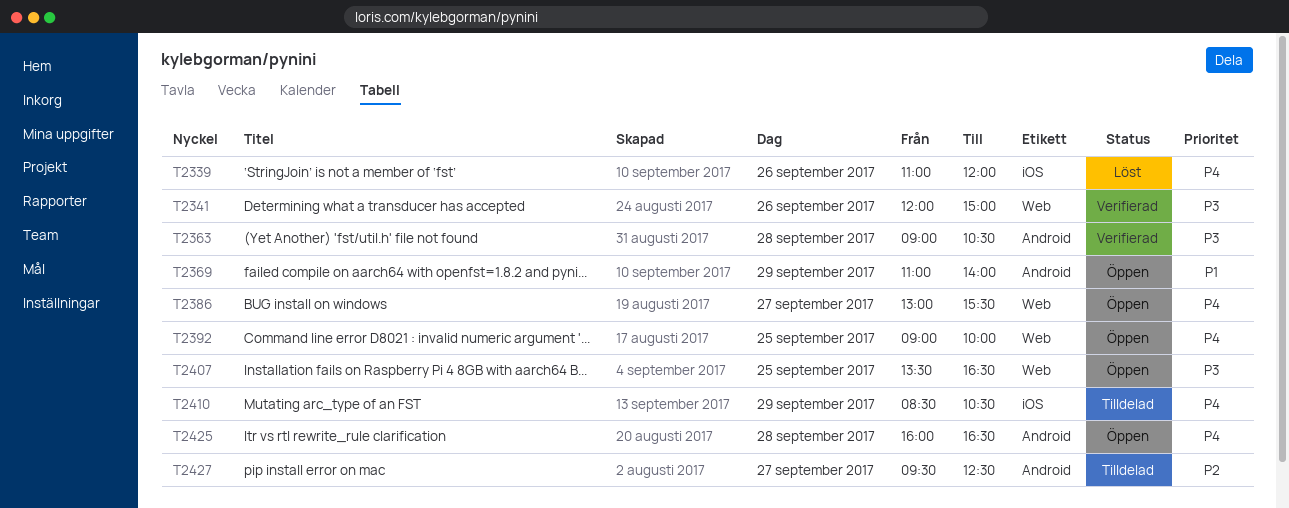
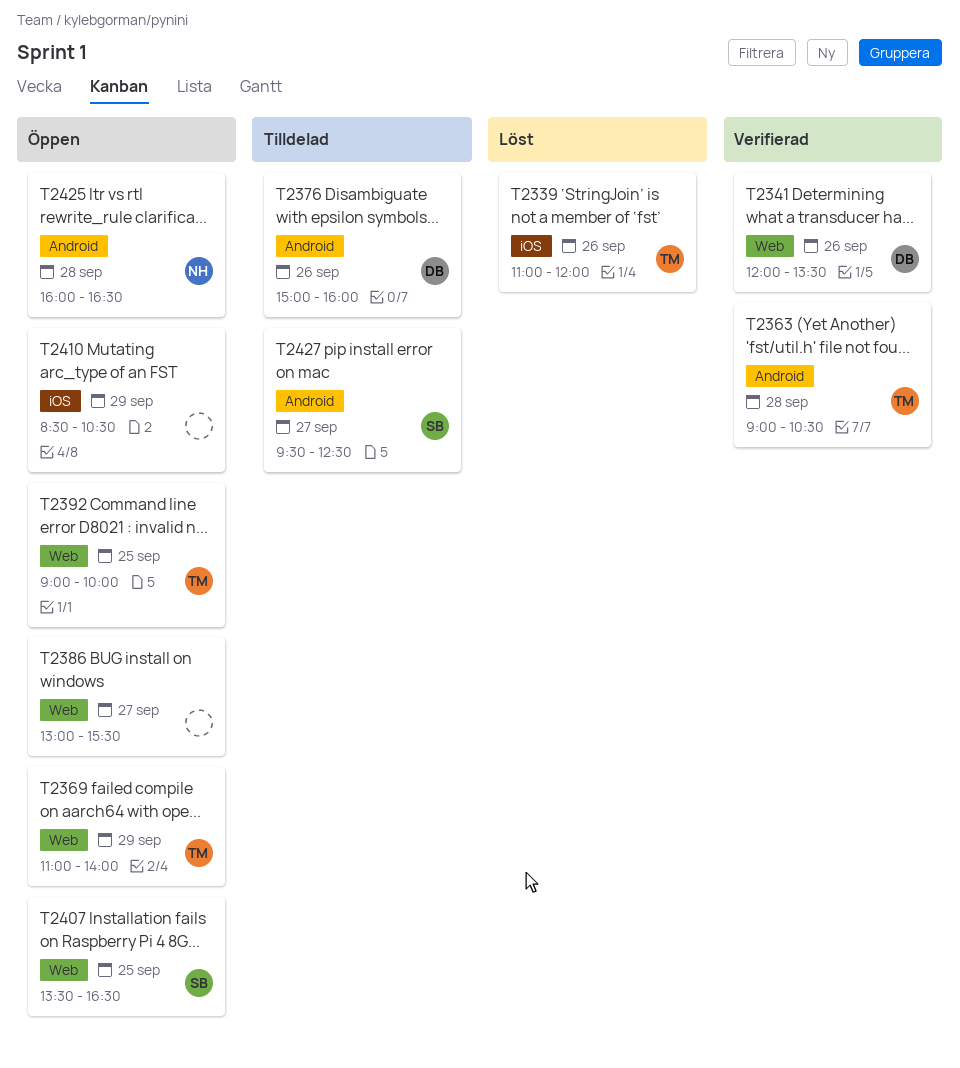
T2341, ends: 15:00 -> 13:30
T2369, label: Android -> Web
T2376: none -> present
T2410, status: Tilldelad -> Öppen

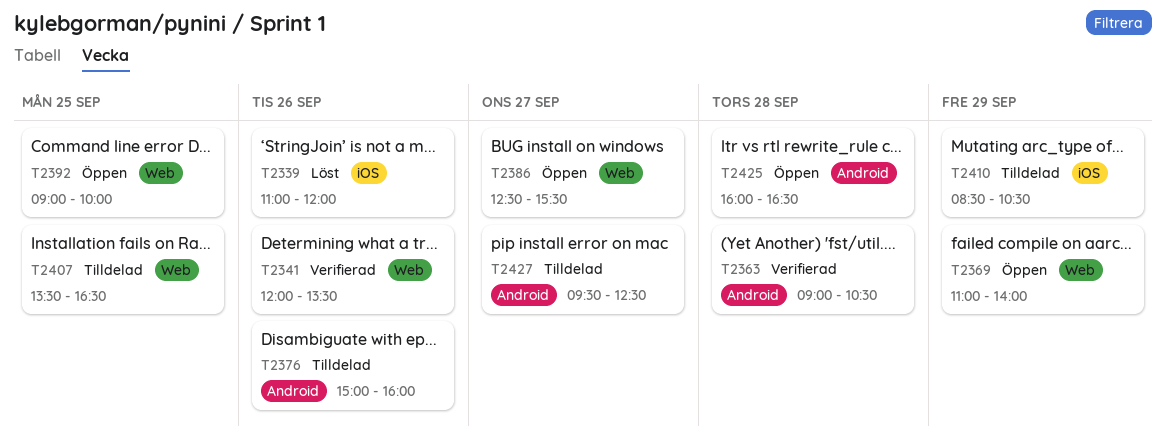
T2386, begins: 13:00 -> 12:30
T2407, status: Öppen -> Tilldelad
T2410, status: Öppen -> Tilldelad

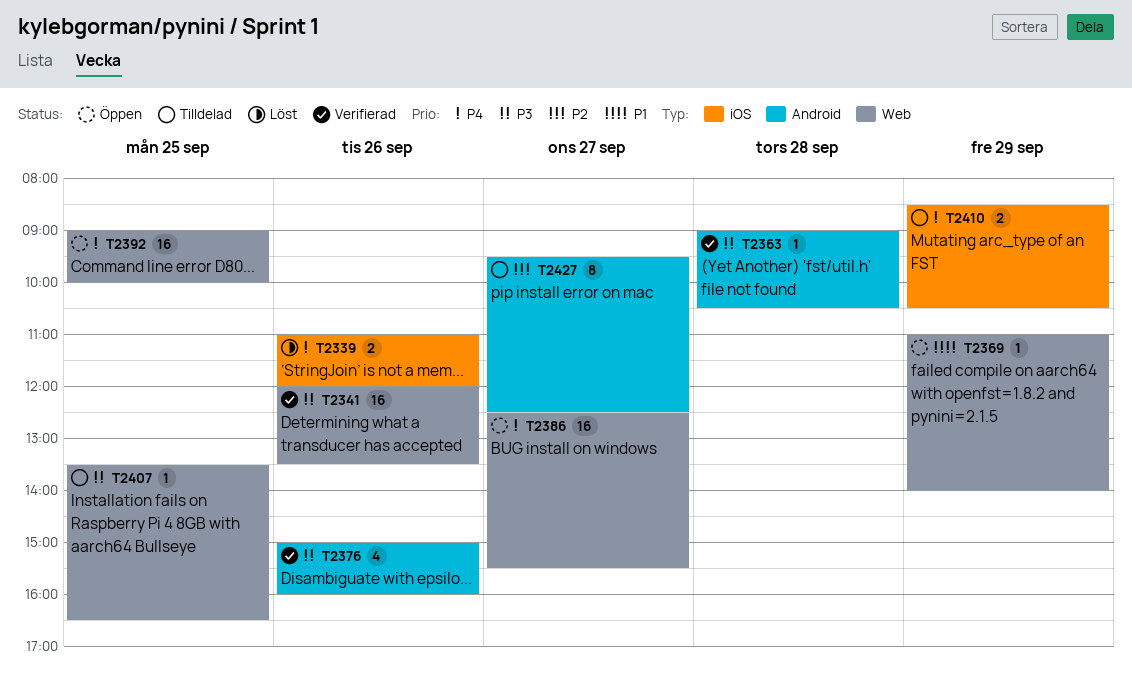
T2376, status: Tilldelad -> Verifierad
T2425: present -> none

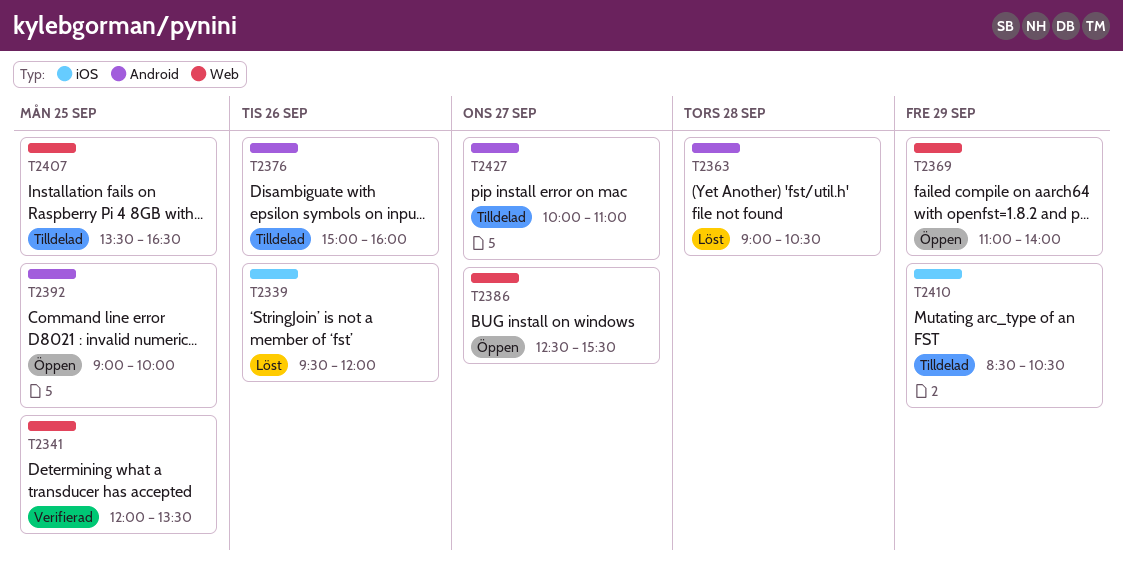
T2339, begins: 11:00 -> 09:30
T2341, day: Sep 26 -> Sep 25
T2363, status: Verifierad -> Löst
T2376, status: Verifierad -> Tilldelad
T2392, label: Web -> Android
T2427, begins: 09:30 -> 10:00
T2427, ends: 12:30 -> 11:00

